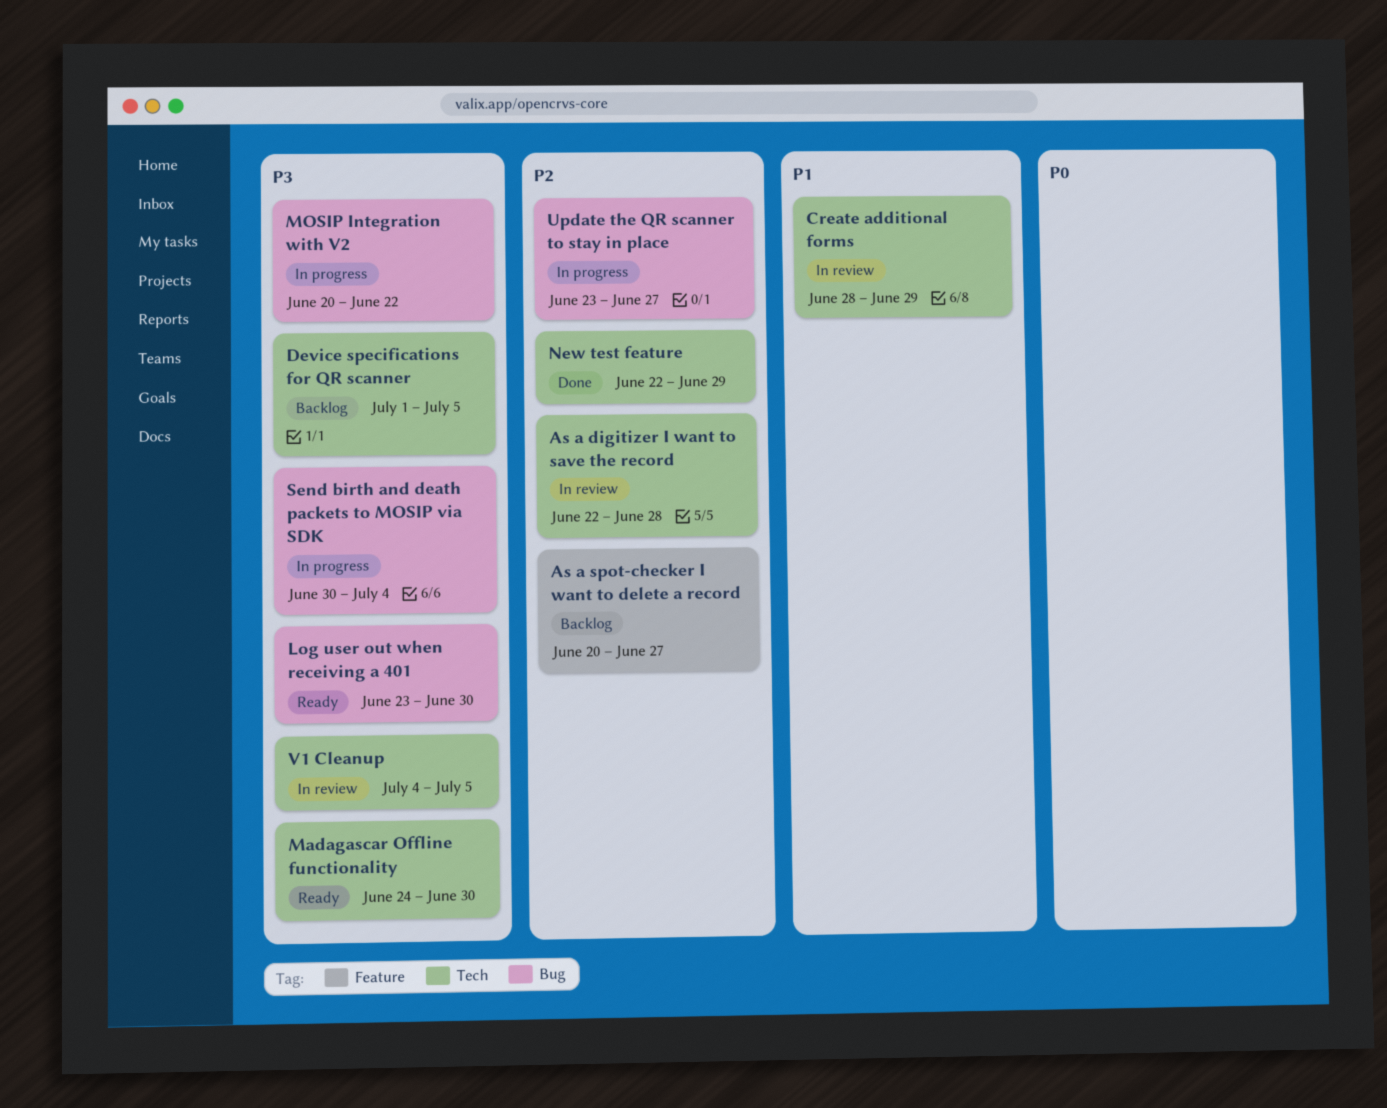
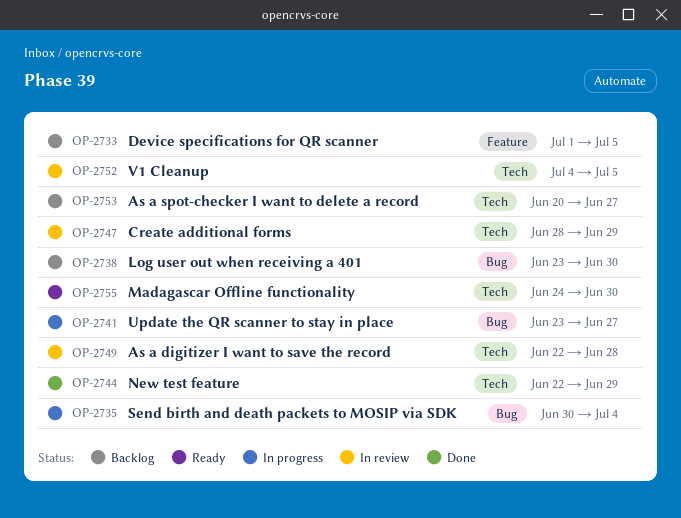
As a spot-checker I want to delete a record, label: Feature -> Tech
Device specifications for QR scanner, label: Tech -> Feature
Log user out when receiving a 401, status: Ready -> Backlog
MOSIP Integration with V2: present -> none

